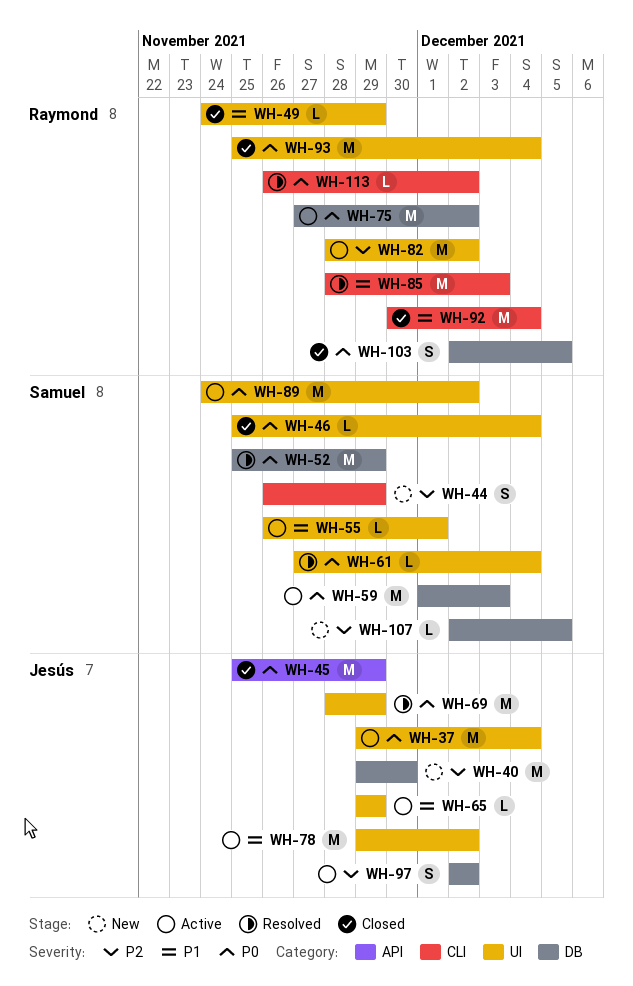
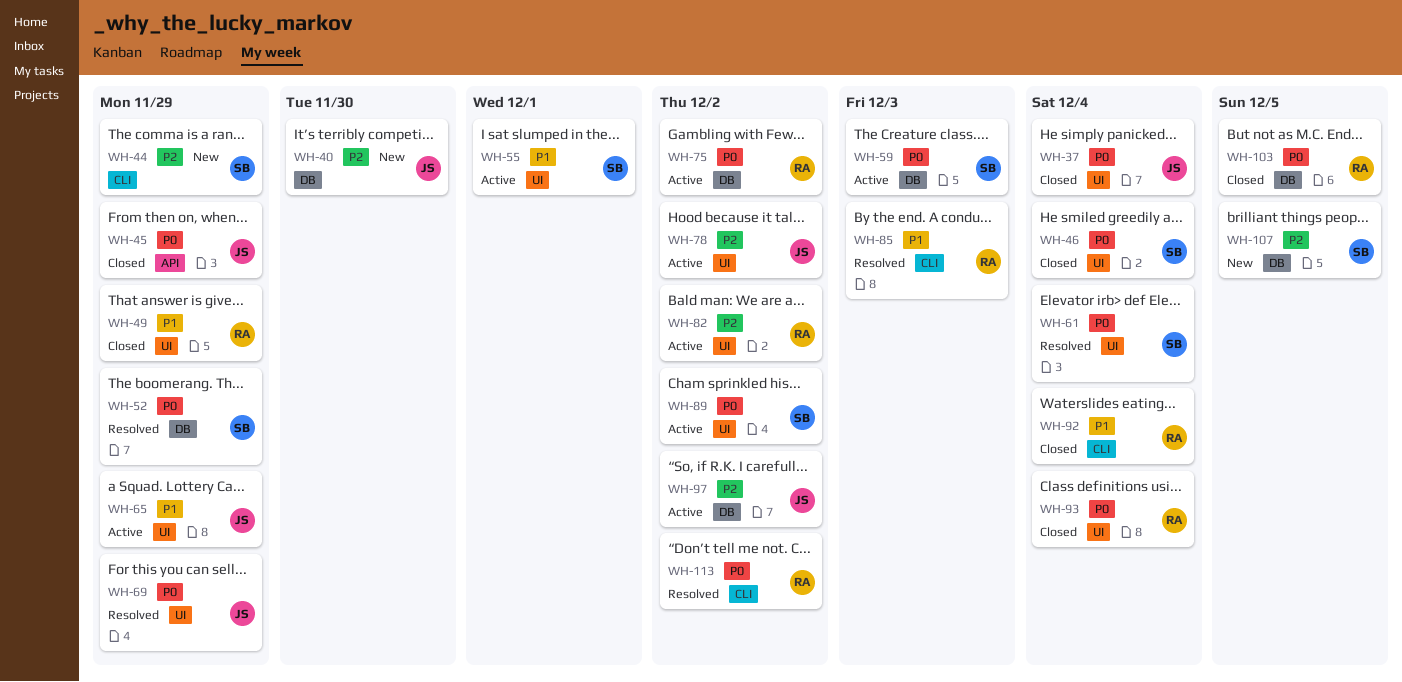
WH-37, status: Active -> Closed
WH-78, priority: P1 -> P2

